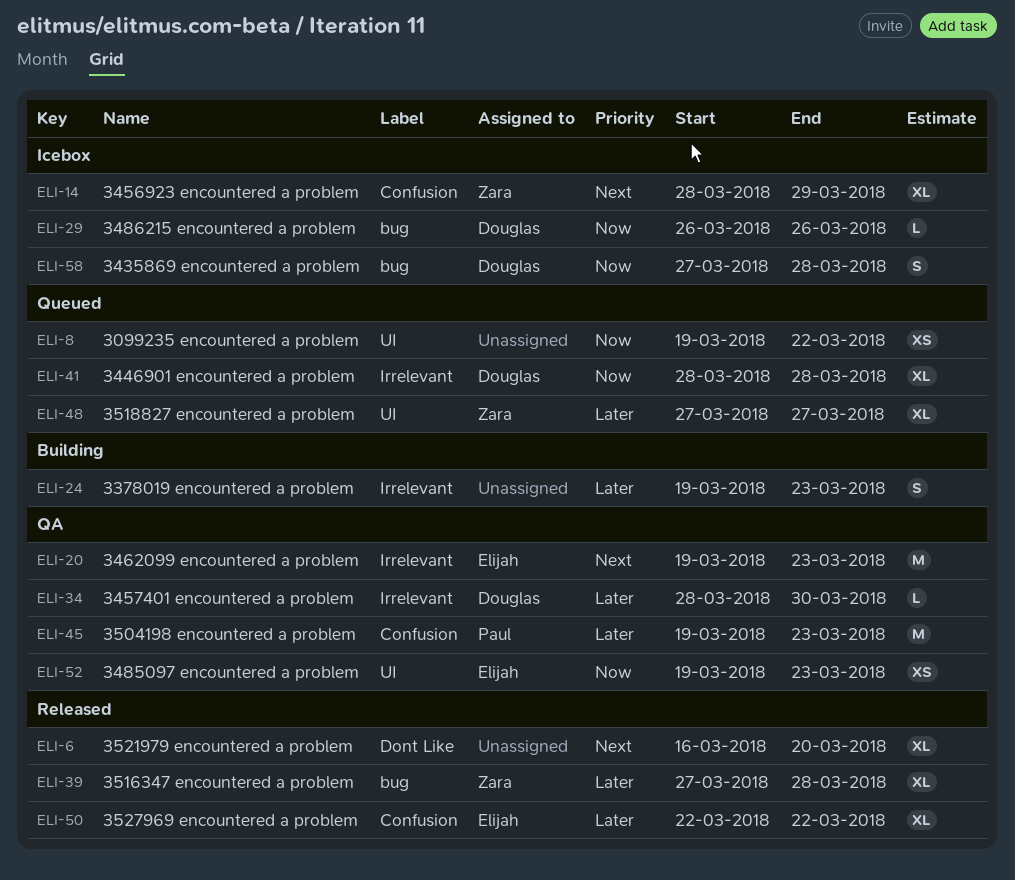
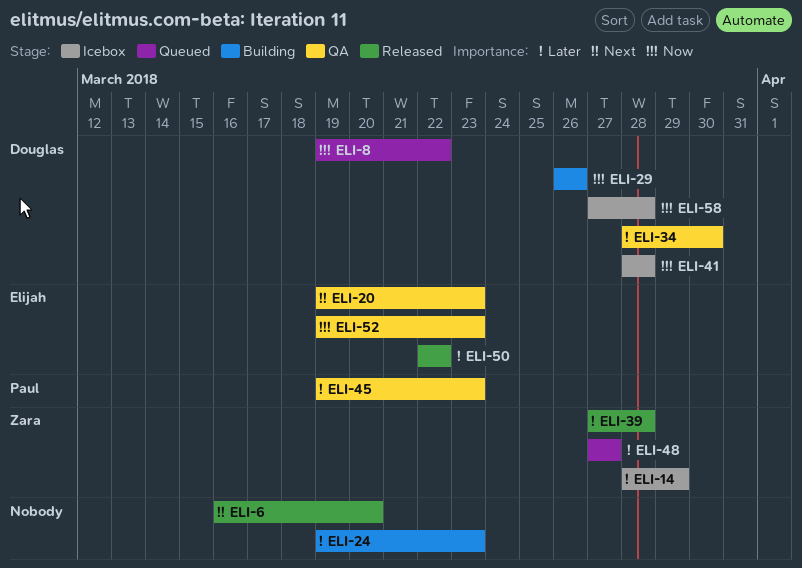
ELI-8, owner: none -> Douglas
ELI-14, priority: Next -> Later
ELI-29, status: Icebox -> Building
ELI-41, status: Queued -> Icebox

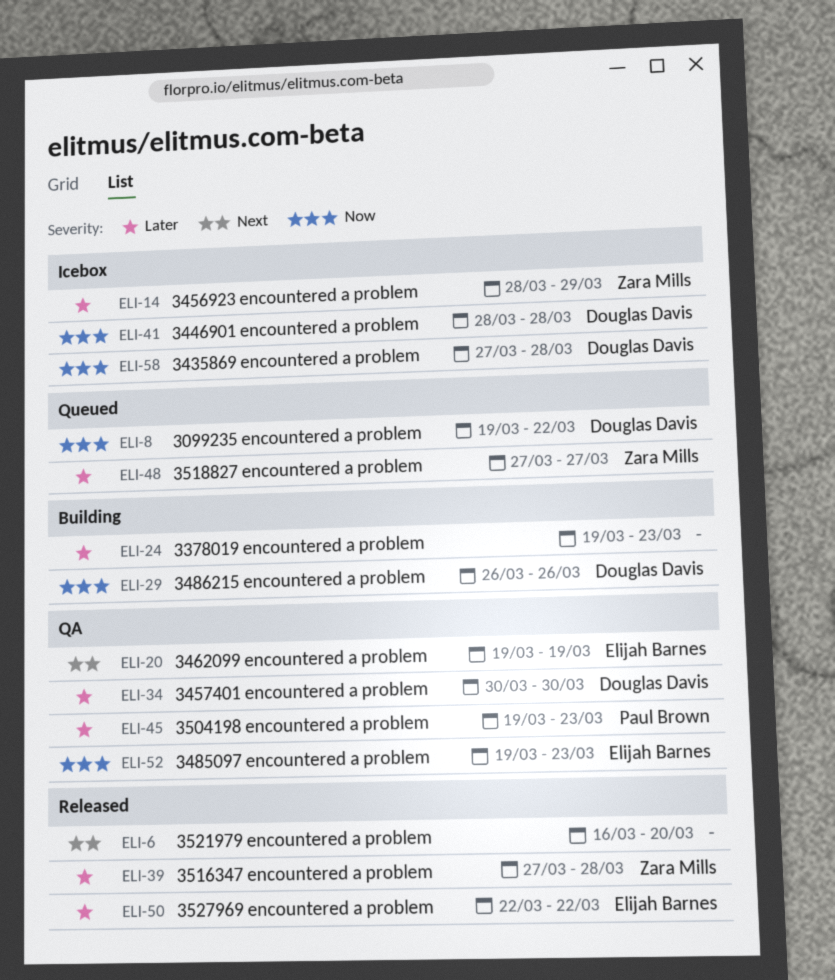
ELI-20, due: Mar 23 -> Mar 19
ELI-34, start: Mar 28 -> Mar 30

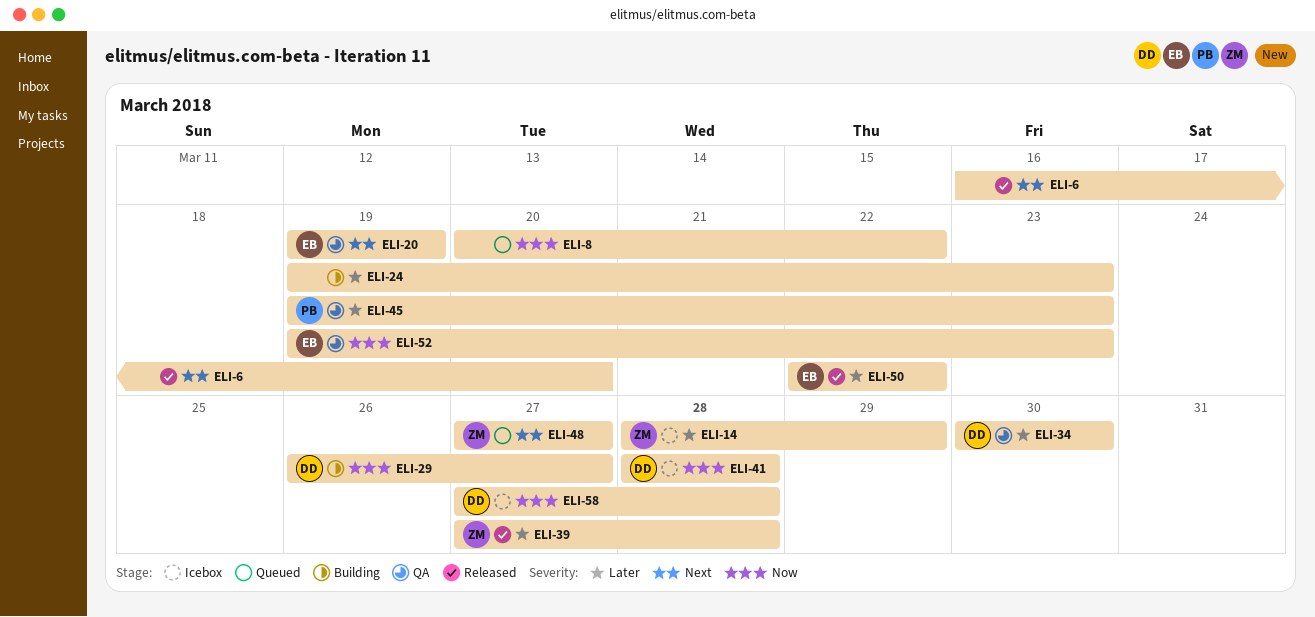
ELI-8, owner: Douglas Davis -> none
ELI-8, start: Mar 19 -> Mar 20
ELI-29, due: Mar 26 -> Mar 27
ELI-48, priority: Later -> Next

